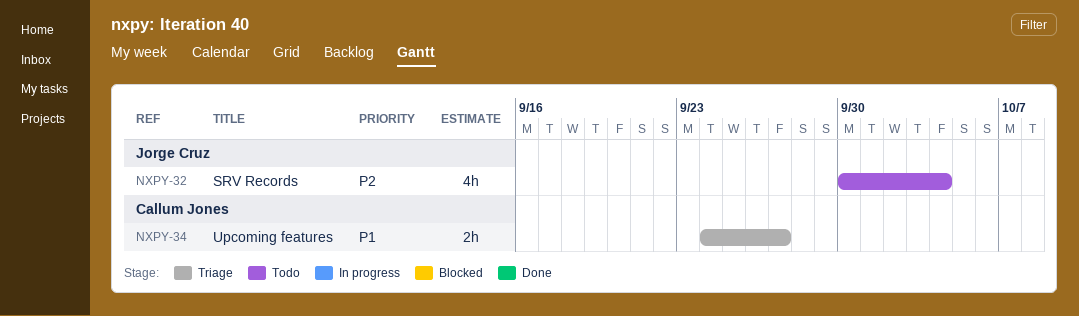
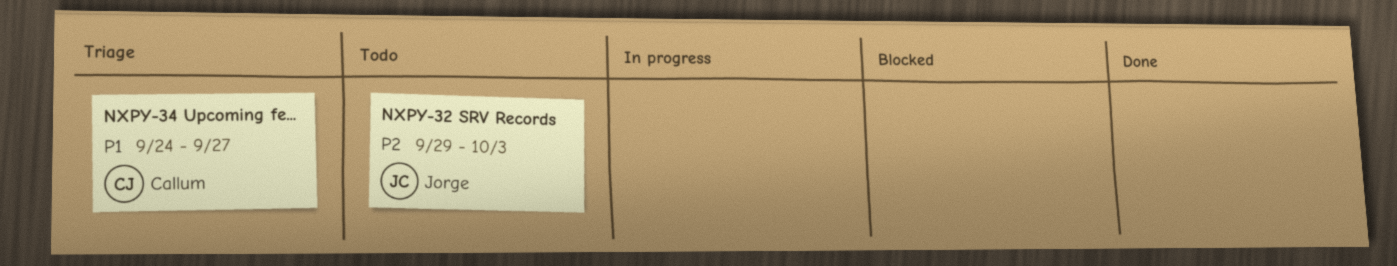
NXPY-32, start: Sep 30 -> Sep 29
NXPY-32, due: Oct 4 -> Oct 3

